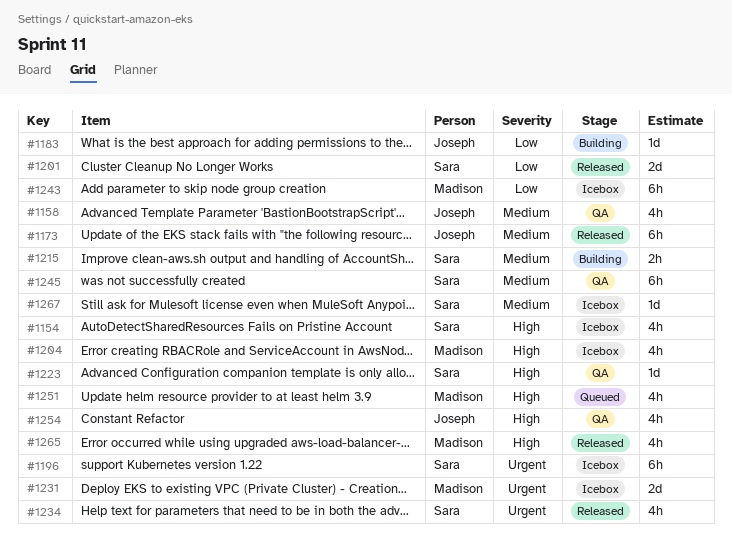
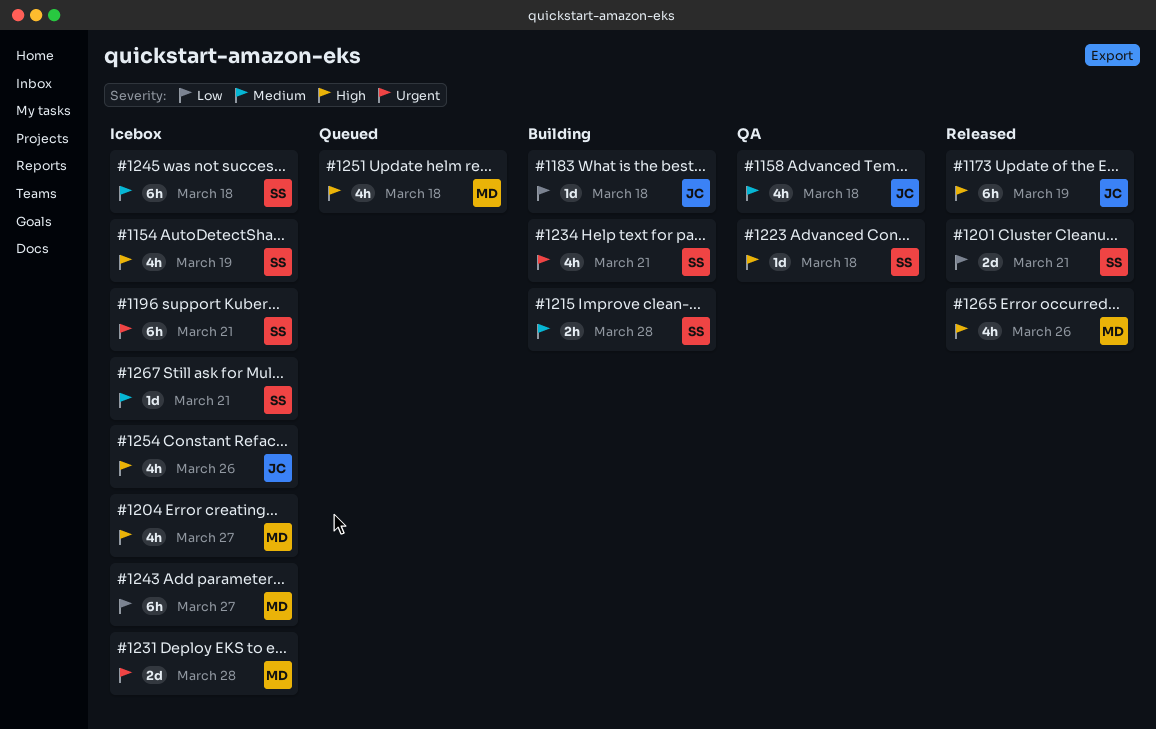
#1173, priority: Medium -> High
#1234, status: Released -> Building
#1245, status: QA -> Icebox
#1254, status: QA -> Icebox

